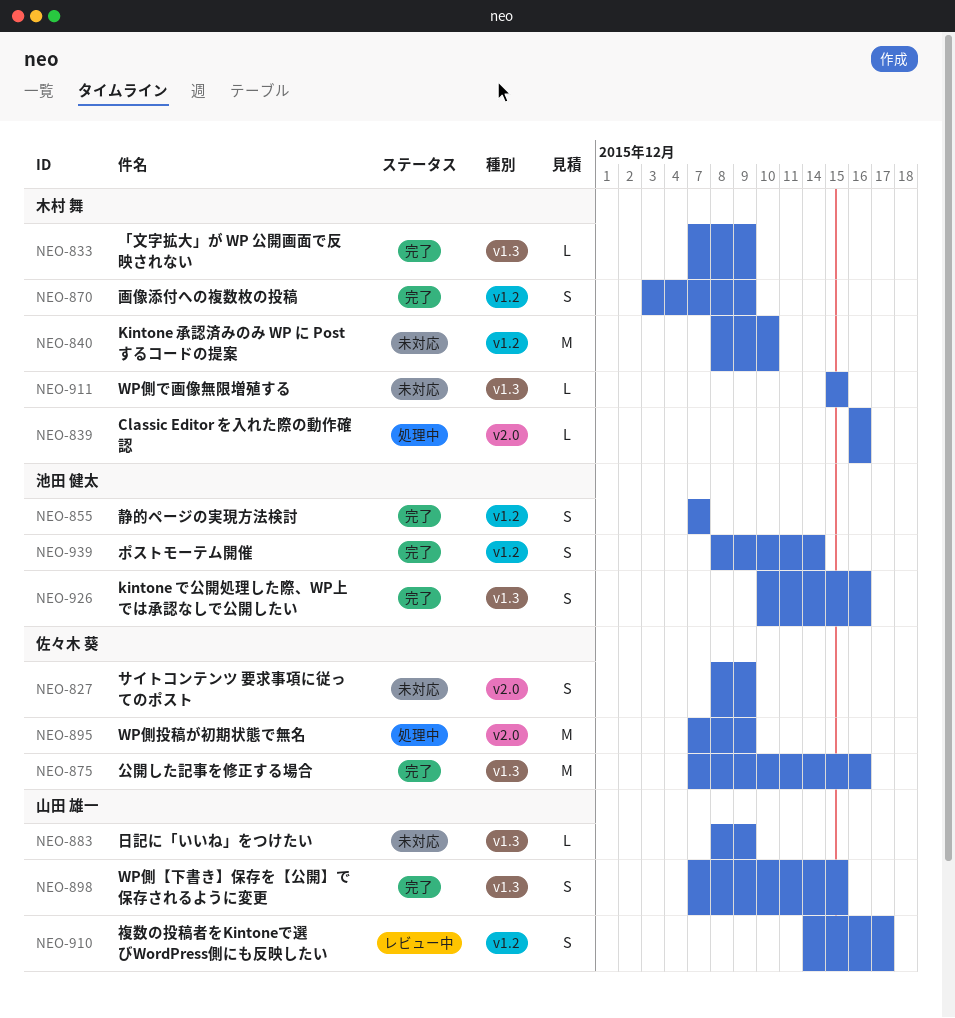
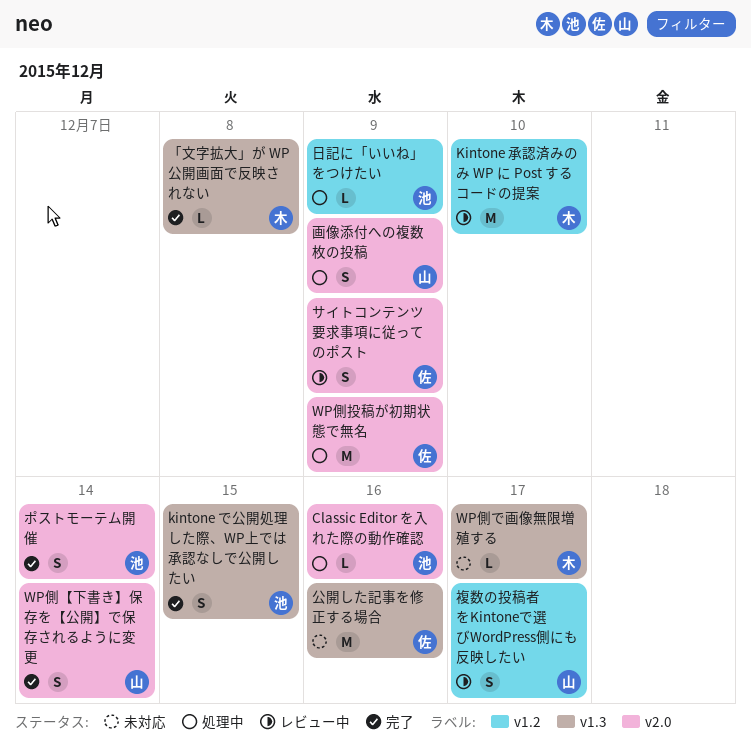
Classic Editor を入れた際の動作確認, owner: 木村 舞 -> 池田 健太
kintone で公開処理した際、WP上では承認なしで公開したい, due: Dec 16 -> Dec 15
Kintone 承認済みのみ WP に Post するコードの提案, status: 未対応 -> レビュー中
WP側【下書き】保存を【公開】で保存されるように変更, label: v1.3 -> v2.0
WP側【下書き】保存を【公開】で保存されるように変更, due: Dec 15 -> Dec 14
WP側で画像無限増殖する, due: Dec 15 -> Dec 17
「文字拡大」が WP 公開画面で反映されない, due: Dec 9 -> Dec 8
サイトコンテンツ 要求事項に従ってのポスト, status: 未対応 -> レビュー中
ポストモーテム開催, label: v1.2 -> v2.0
公開した記事を修正する場合, status: 完了 -> 未対応
日記に「いいね」をつけたい, status: 未対応 -> 処理中
日記に「いいね」をつけたい, owner: 山田 雄一 -> 池田 健太
日記に「いいね」をつけたい, label: v1.3 -> v1.2
画像添付への複数枚の投稿, status: 完了 -> 処理中
画像添付への複数枚の投稿, owner: 木村 舞 -> 山田 雄一
画像添付への複数枚の投稿, label: v1.2 -> v2.0
静的ページの実現方法検討: present -> none

